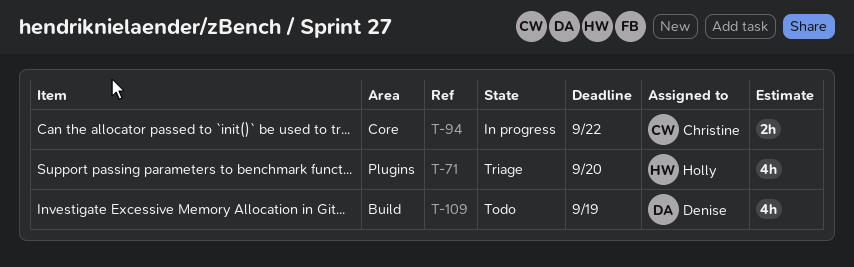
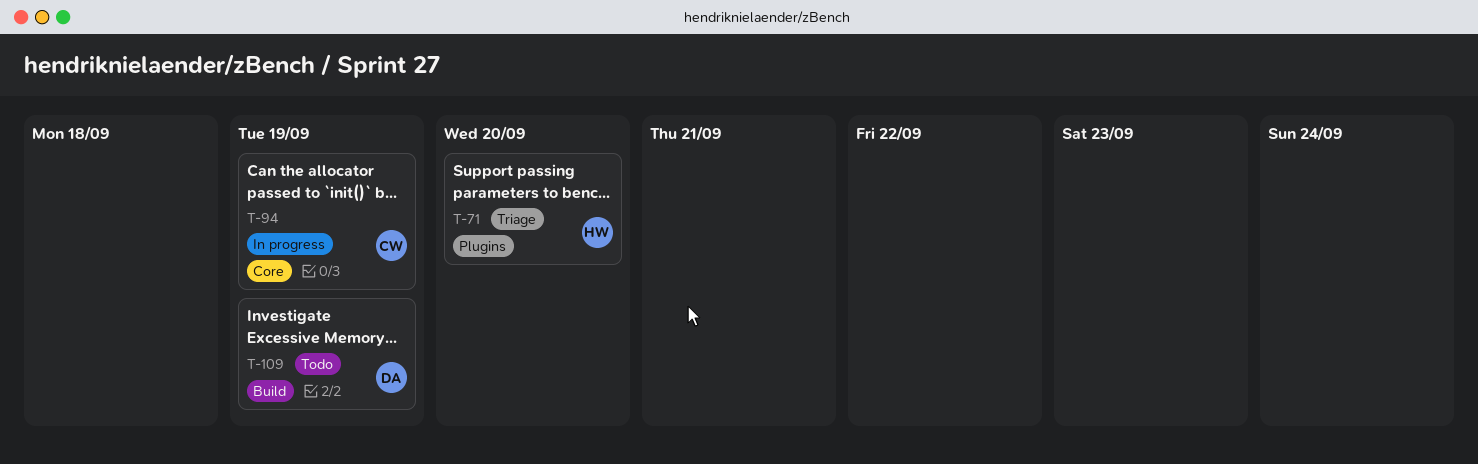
T-94, due: Sep 22 -> Sep 19

